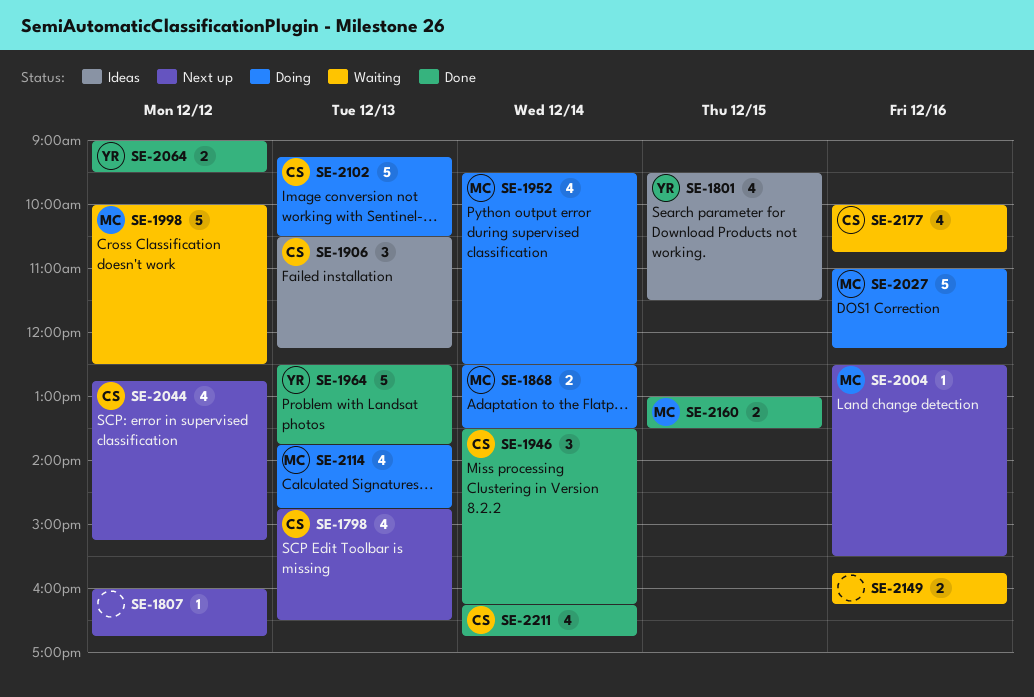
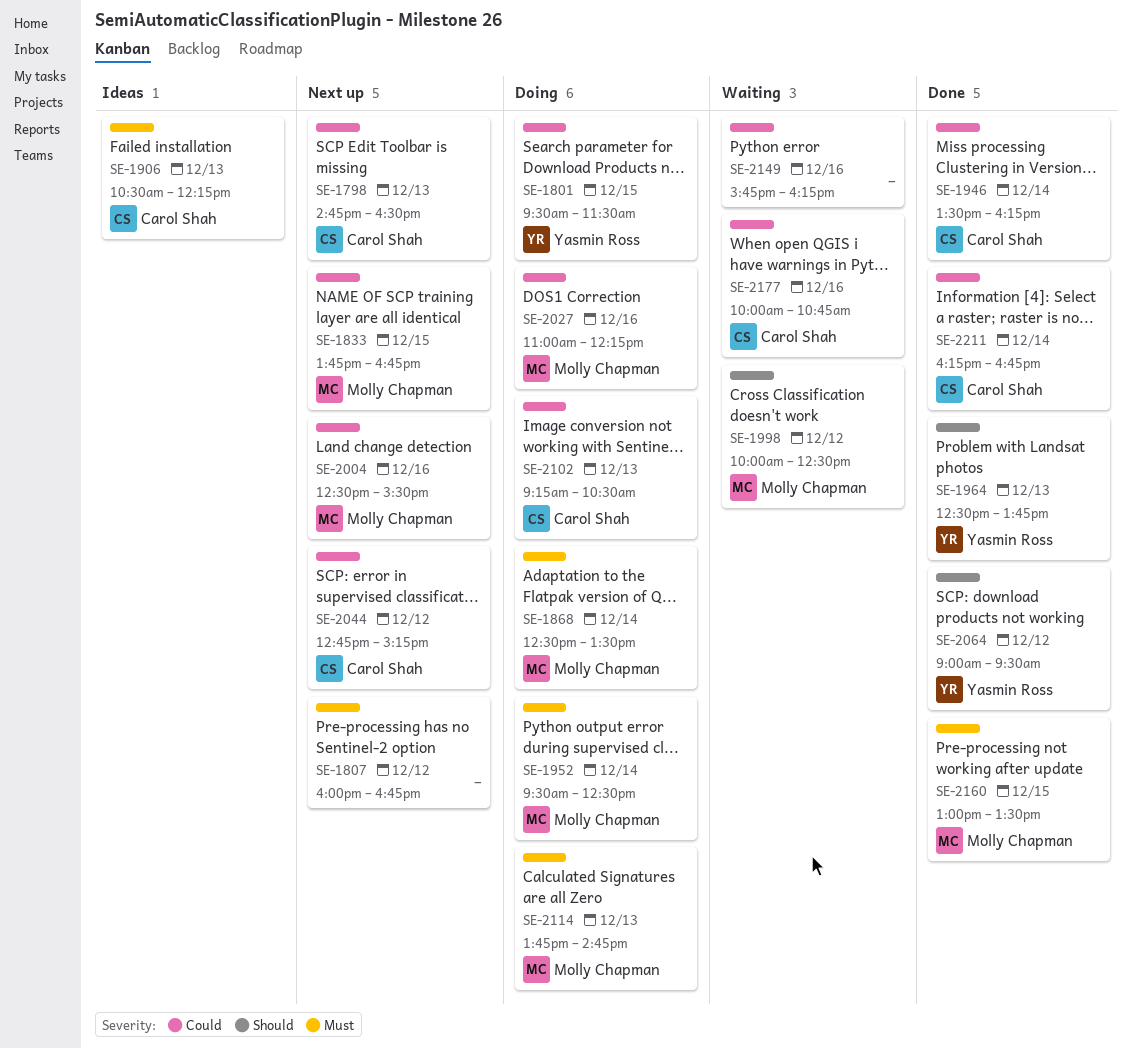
SE-1801, status: Ideas -> Doing
SE-1833: none -> present

